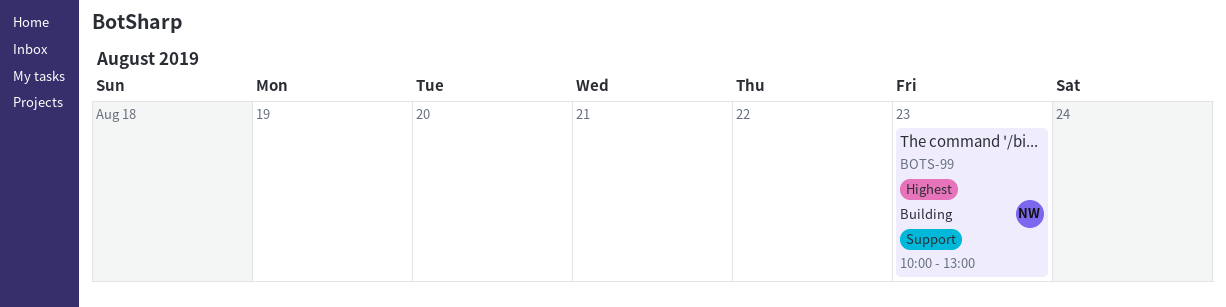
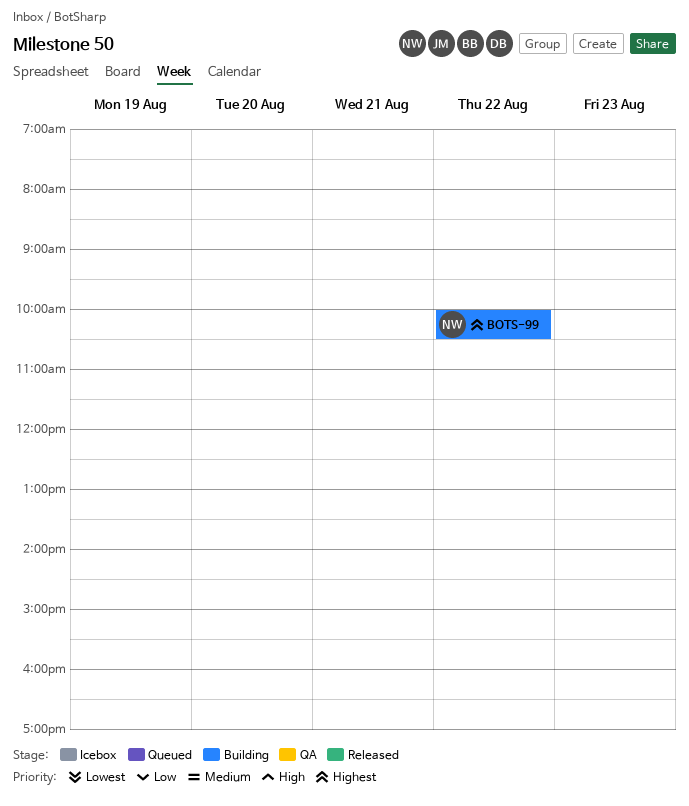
BOTS-99, day: Aug 23 -> Aug 22
BOTS-99, ends: 13:00 -> 10:30

